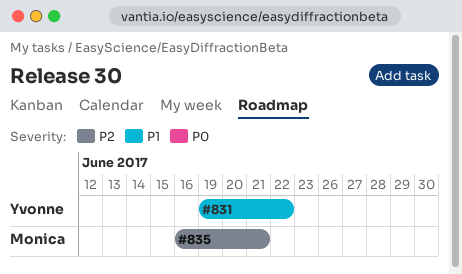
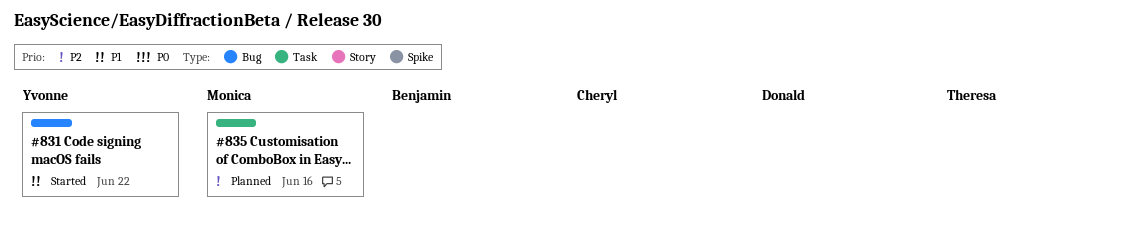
#835, due: Jun 21 -> Jun 16

